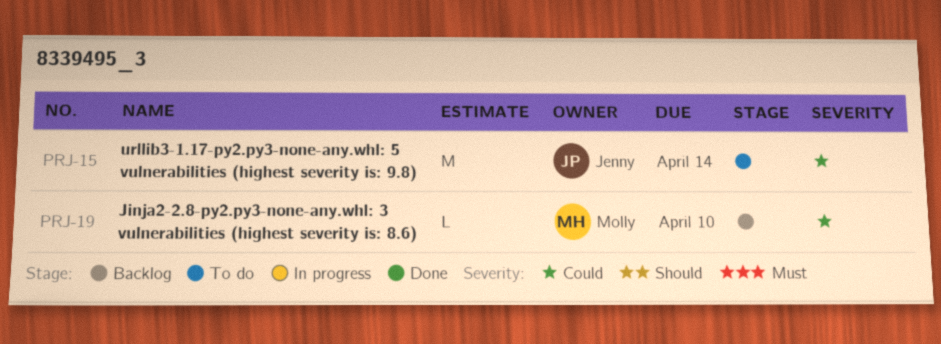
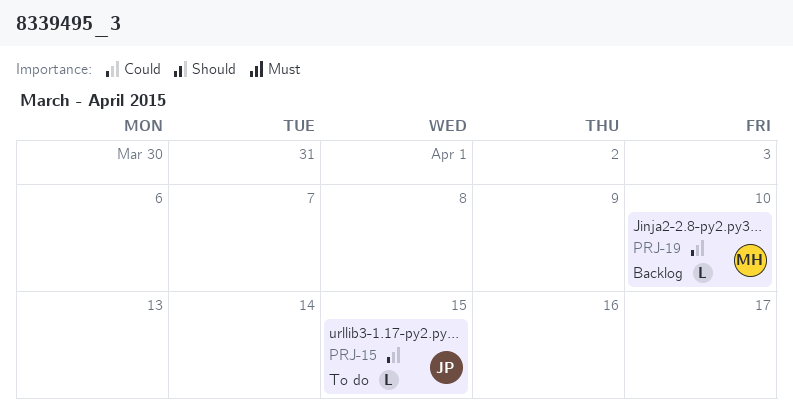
PRJ-15, estimate: M -> L
PRJ-15, due: Apr 14 -> Apr 15

